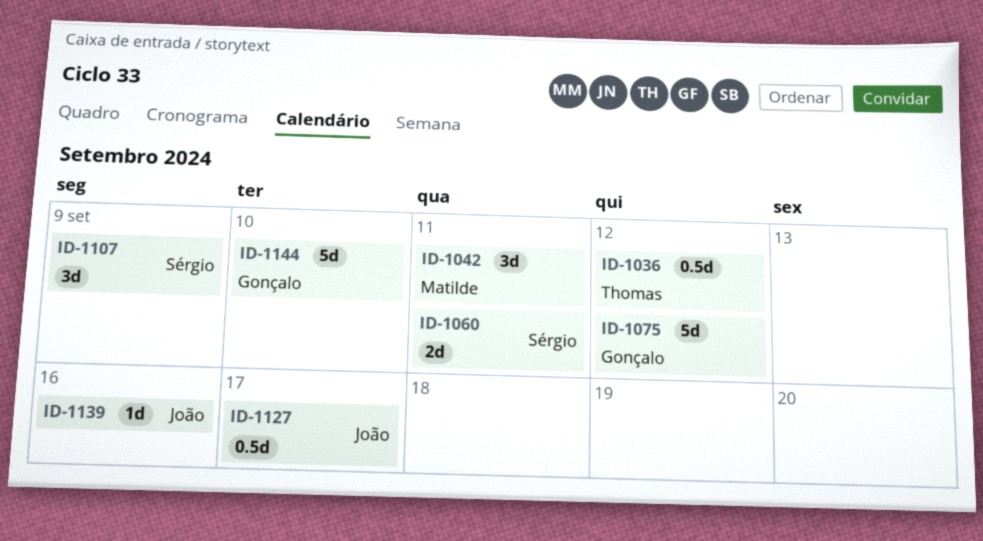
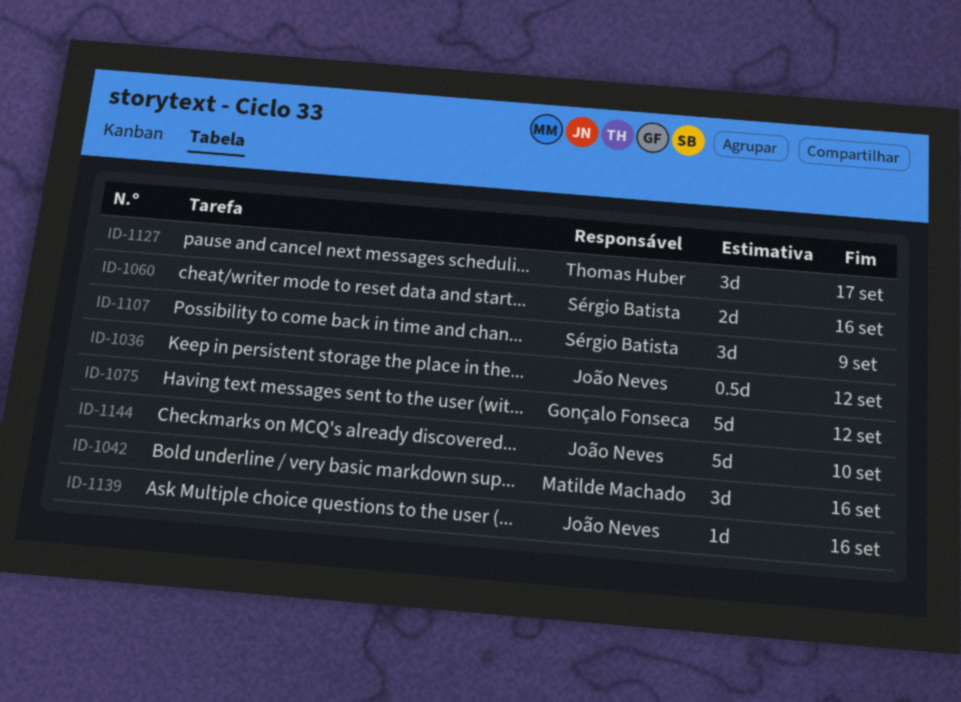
ID-1036, owner: Thomas Huber -> João Neves
ID-1042, due: Sep 11 -> Sep 16
ID-1060, due: Sep 11 -> Sep 16
ID-1127, owner: João Neves -> Thomas Huber
ID-1127, estimate: 0.5d -> 3d
ID-1144, owner: Gonçalo Fonseca -> João Neves

